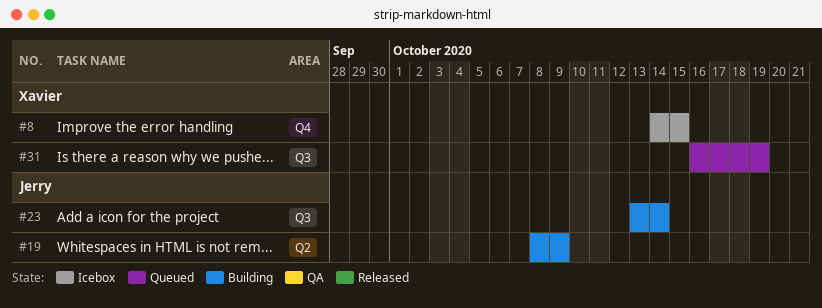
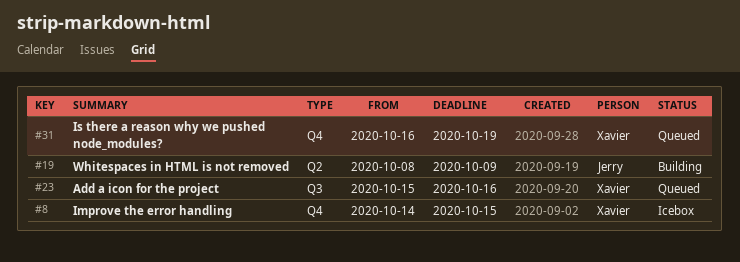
#23, status: Building -> Queued
#23, owner: Jerry -> Xavier
#23, start: Oct 13 -> Oct 15
#23, due: Oct 14 -> Oct 16
#31, label: Q3 -> Q4

